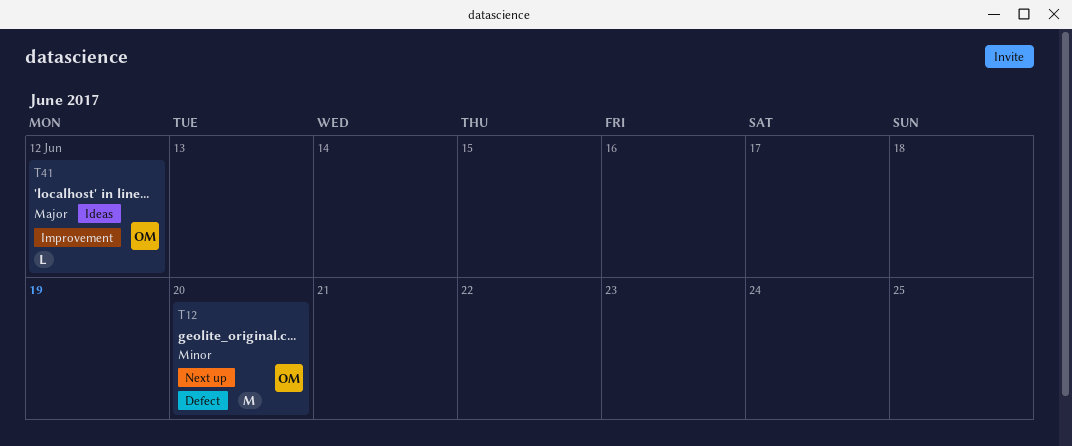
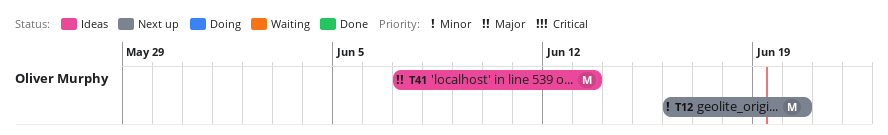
T41, estimate: L -> M
T41, due: Jun 12 -> Jun 13

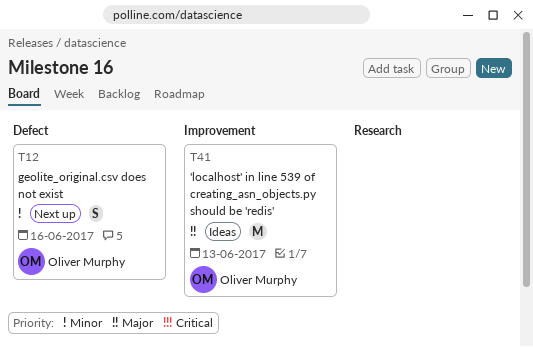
T12, estimate: M -> S
T12, due: Jun 20 -> Jun 16

